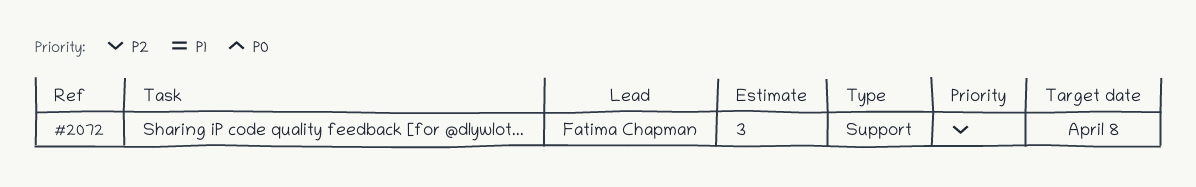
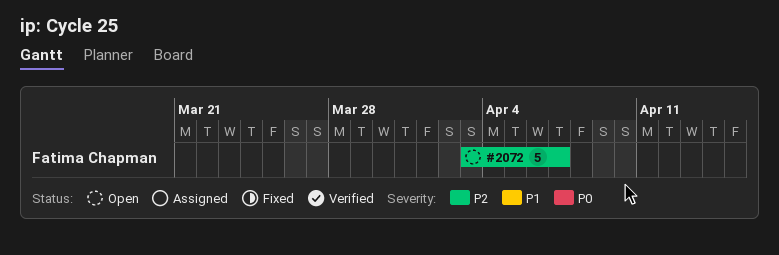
#2072, estimate: 3 -> 5
#2072, due: Apr 8 -> Apr 7

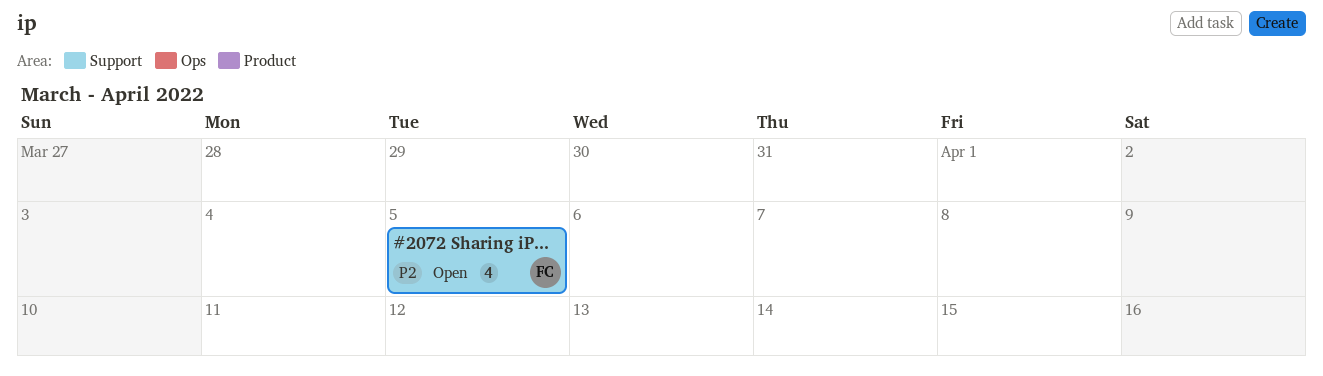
#2072, estimate: 5 -> 4
#2072, due: Apr 7 -> Apr 5

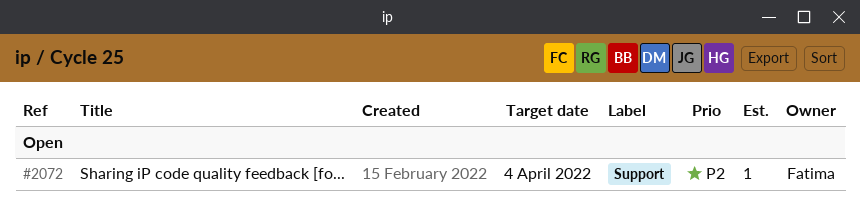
#2072, estimate: 4 -> 1
#2072, due: Apr 5 -> Apr 4

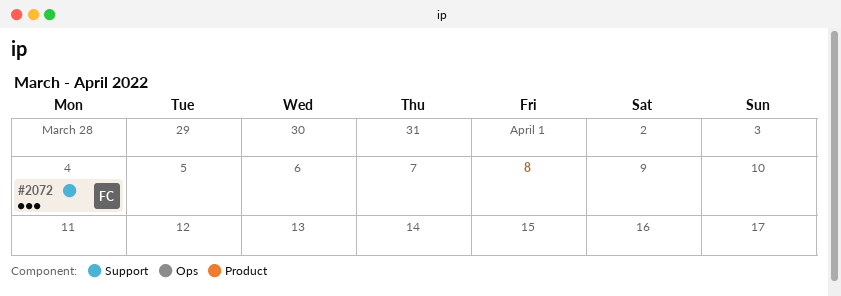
#2072, estimate: 1 -> 3

